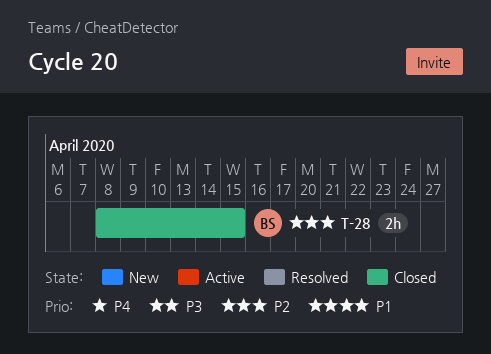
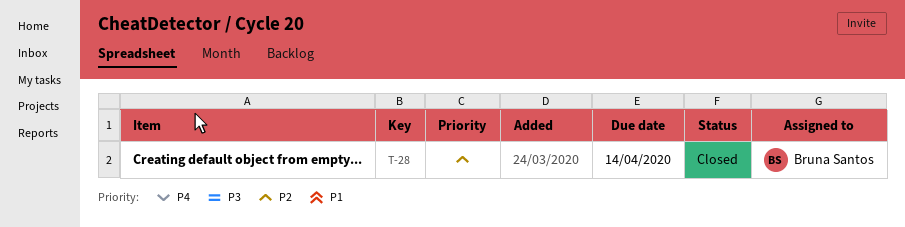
T-28, due: Apr 15 -> Apr 14

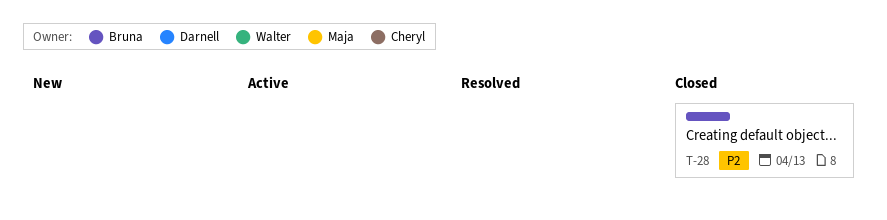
T-28, due: Apr 14 -> Apr 13

